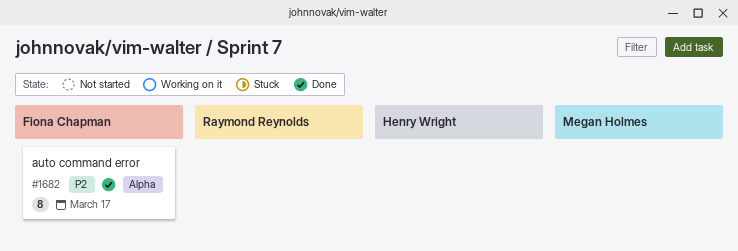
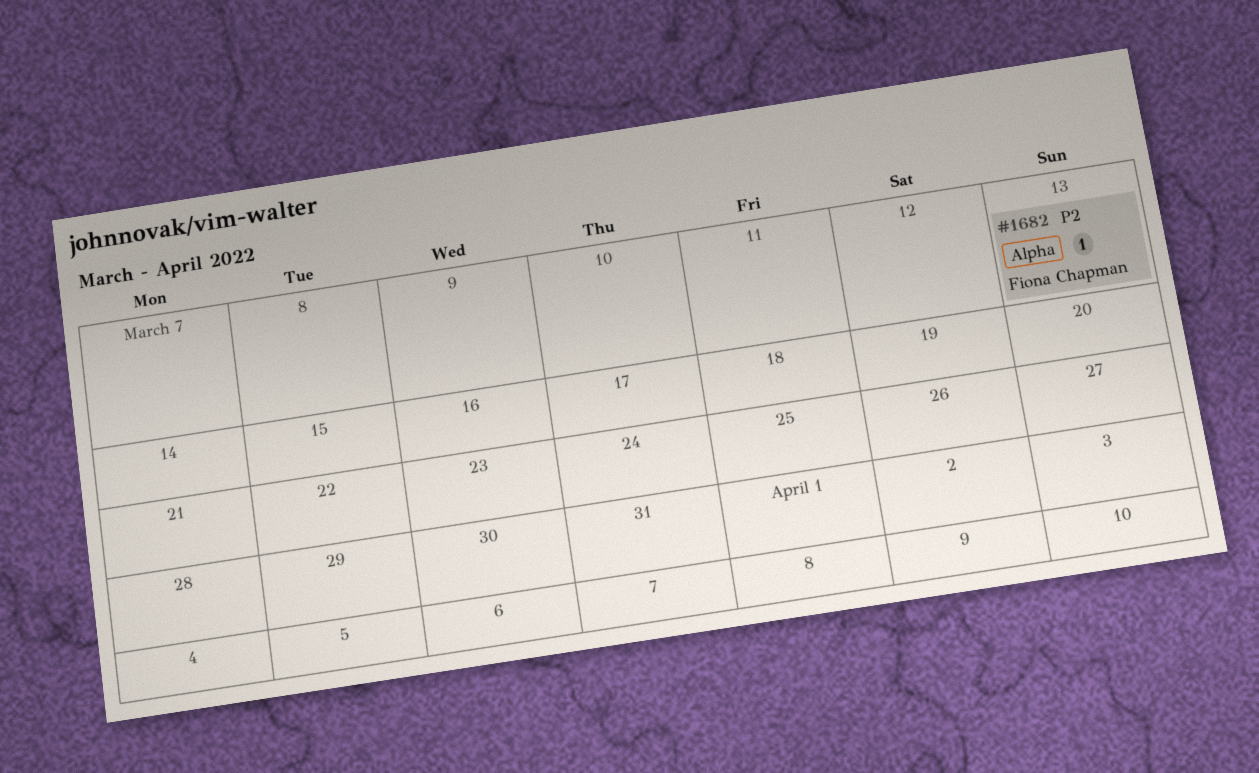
#1682, estimate: 8 -> 1
#1682, due: Mar 17 -> Mar 13

